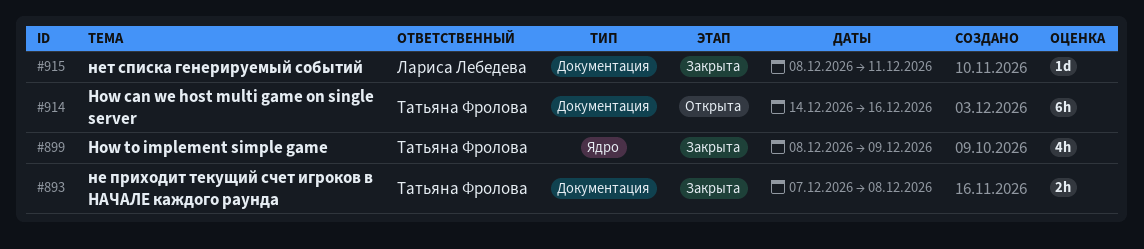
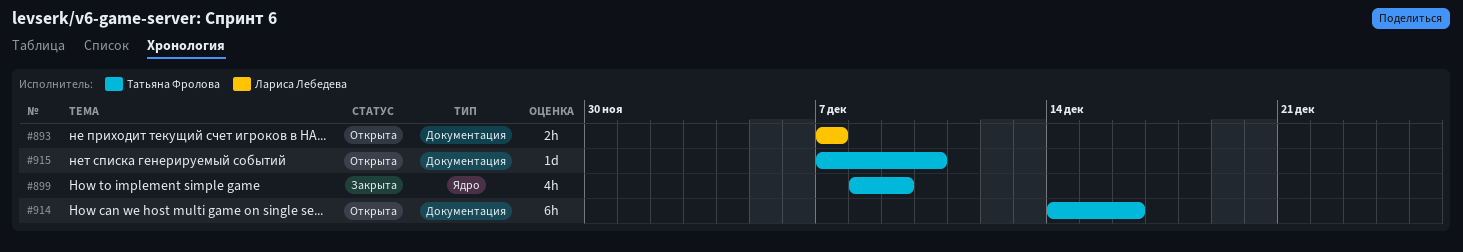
#893, status: Закрыта -> Открыта
#893, owner: Татьяна Фролова -> Лариса Лебедева
#893, due: Dec 8 -> Dec 7
#915, status: Закрыта -> Открыта
#915, owner: Лариса Лебедева -> Татьяна Фролова
#915, start: Dec 8 -> Dec 7
#915, due: Dec 11 -> Dec 10

